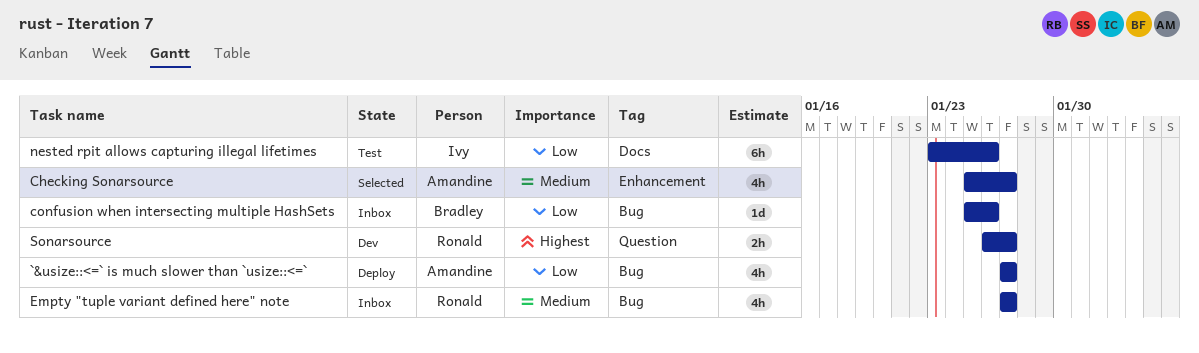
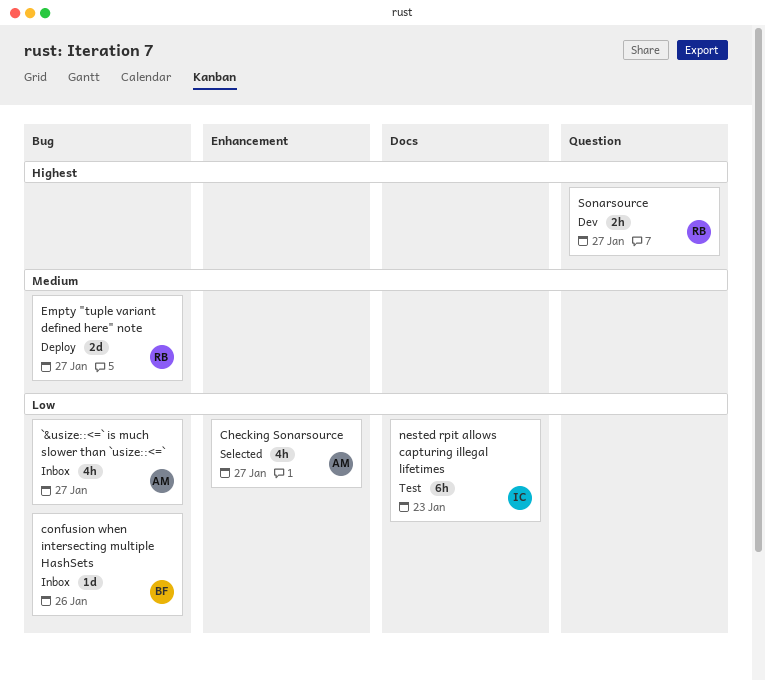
`&usize::<=` is much slower than `usize::<=`, status: Deploy -> Inbox
Checking Sonarsource, priority: Medium -> Low
Empty "tuple variant defined here" note, status: Inbox -> Deploy
Empty "tuple variant defined here" note, estimate: 4h -> 2d
nested rpit allows capturing illegal lifetimes, due: Jan 26 -> Jan 23

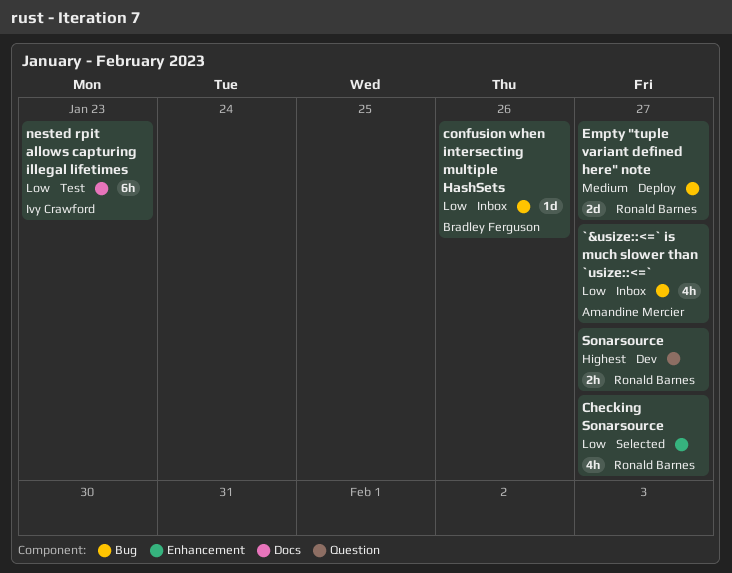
Checking Sonarsource, owner: Amandine Mercier -> Ronald Barnes

